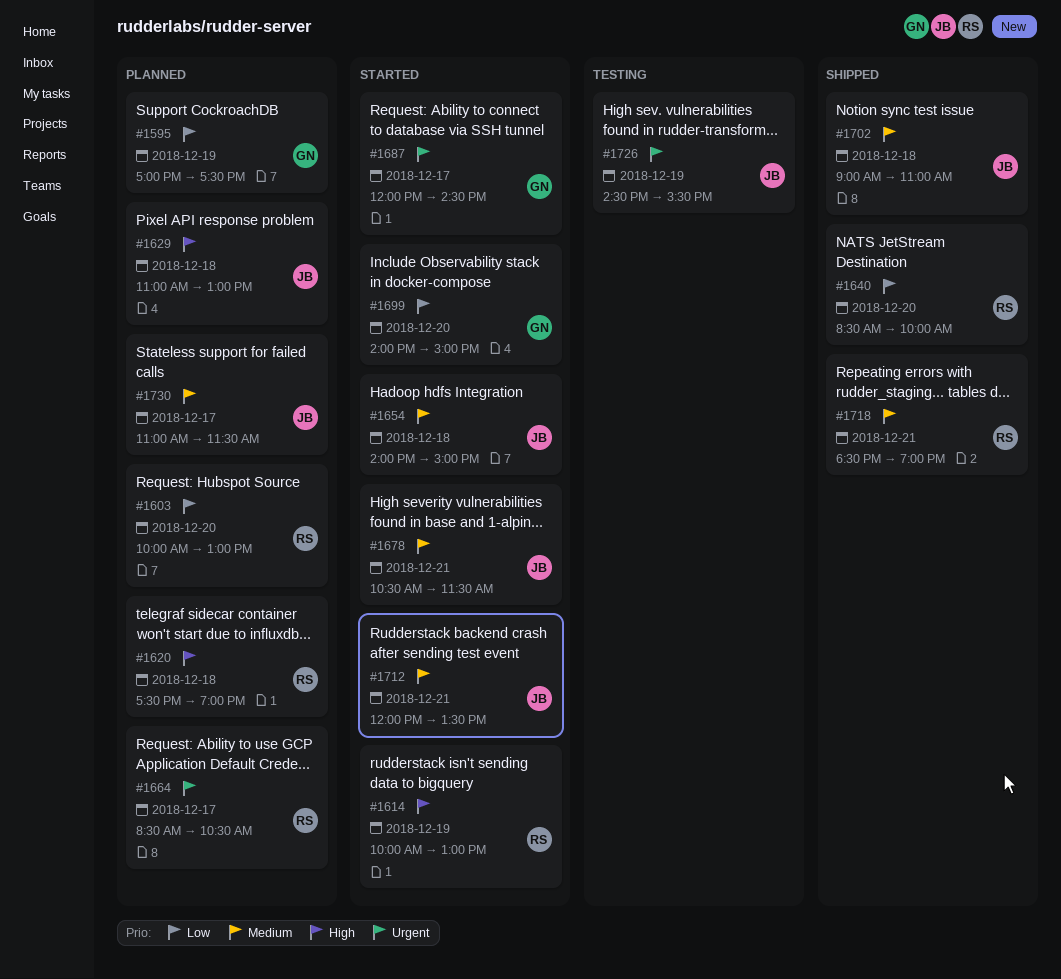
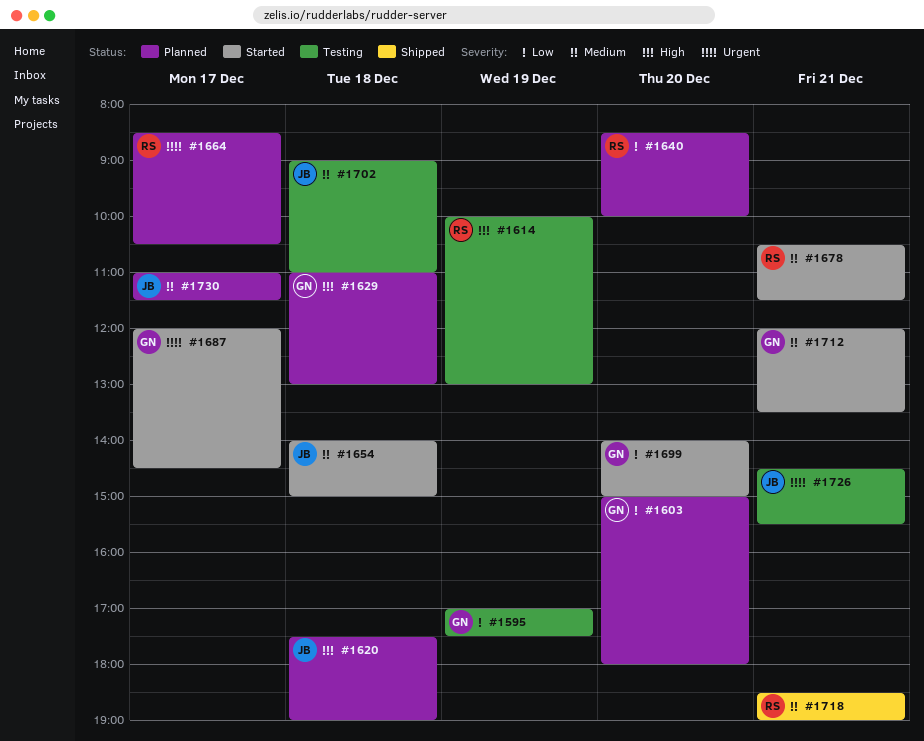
#1595, status: Planned -> Testing
#1603, owner: RS -> GN
#1603, begins: 10:00 -> 15:00
#1603, ends: 13:00 -> 18:00
#1614, status: Started -> Testing
#1620, owner: RS -> JB
#1629, owner: JB -> GN
#1640, status: Shipped -> Planned
#1678, owner: JB -> RS
#1702, status: Shipped -> Testing
#1712, owner: JB -> GN
#1726, day: Dec 19 -> Dec 21

